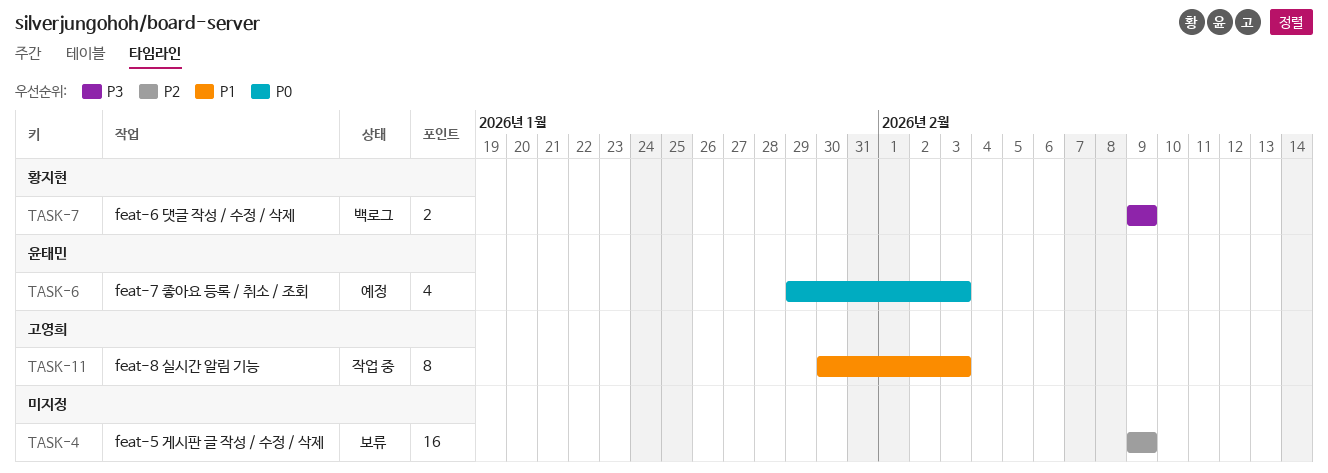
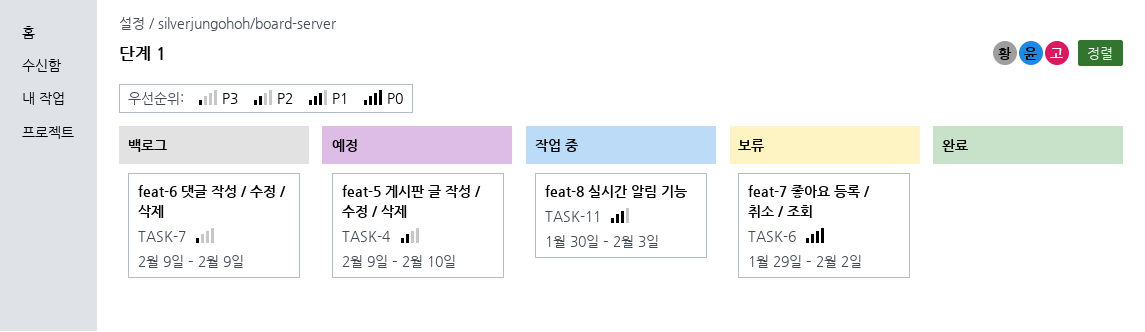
TASK-4, status: 보류 -> 예정
TASK-4, due: Feb 9 -> Feb 10
TASK-6, status: 예정 -> 보류
TASK-6, due: Feb 3 -> Feb 2

